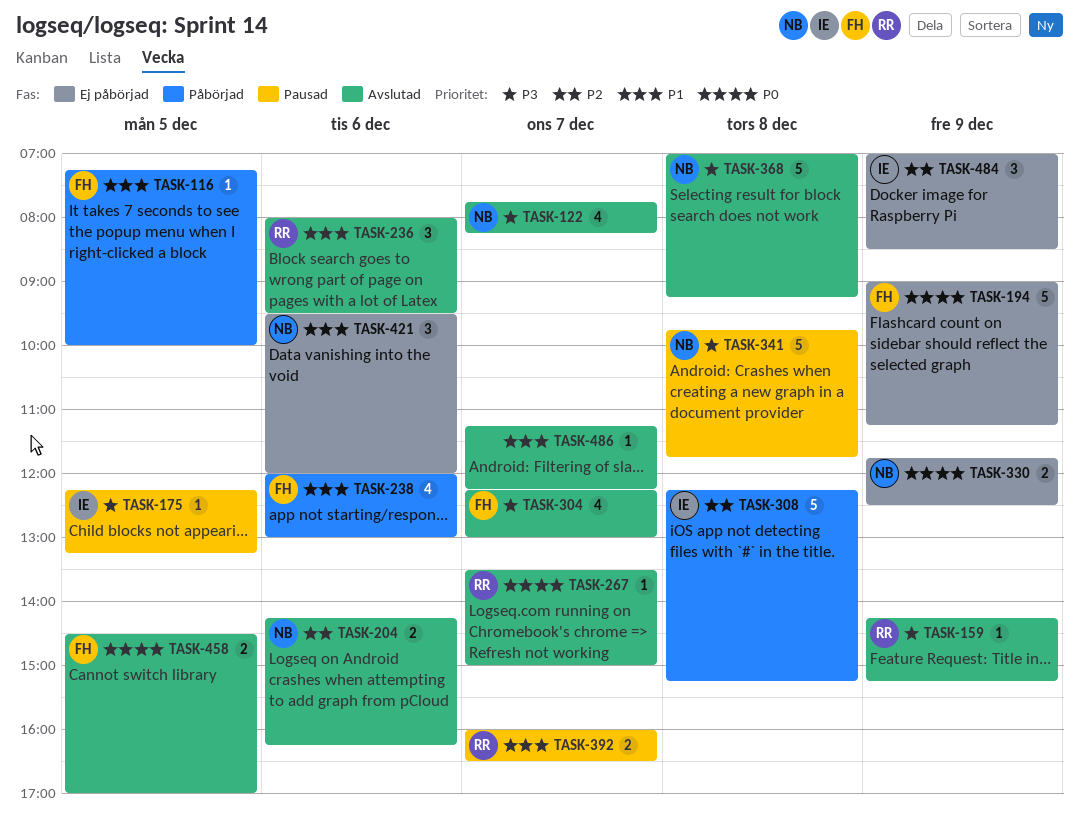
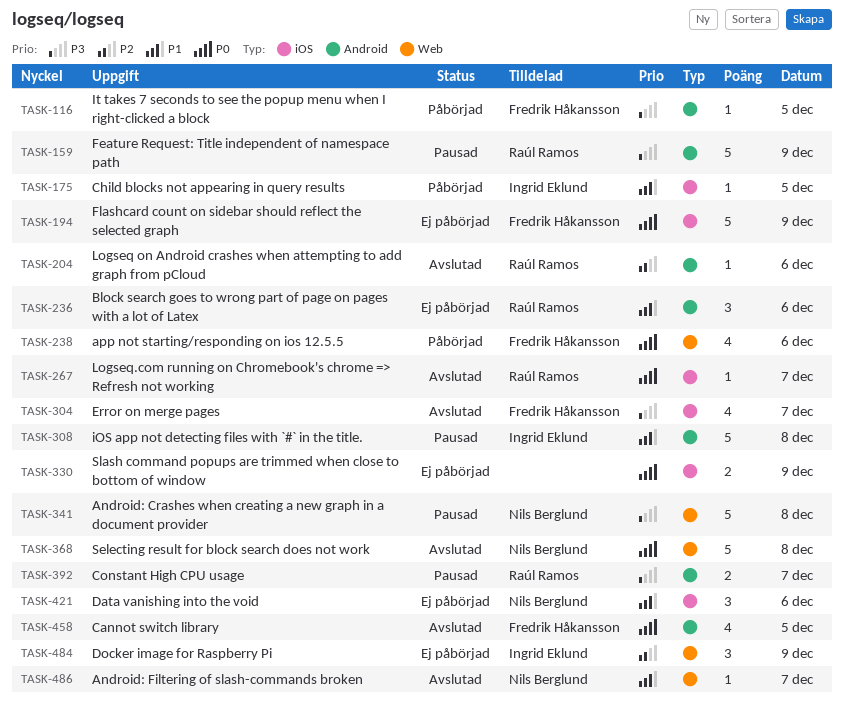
TASK-116, priority: P1 -> P3
TASK-122: present -> none
TASK-159, status: Avslutad -> Pausad
TASK-159, estimate: 1 -> 5
TASK-175, status: Pausad -> Påbörjad
TASK-175, priority: P3 -> P1
TASK-204, owner: Nils Berglund -> Raúl Ramos
TASK-204, estimate: 2 -> 1
TASK-236, status: Avslutad -> Ej påbörjad
TASK-238, priority: P1 -> P0
TASK-308, status: Påbörjad -> Pausad
TASK-308, priority: P2 -> P1
TASK-330, owner: Nils Berglund -> none
TASK-368, priority: P3 -> P0
TASK-392, priority: P1 -> P3
TASK-458, estimate: 2 -> 4
TASK-486, owner: none -> Nils Berglund

